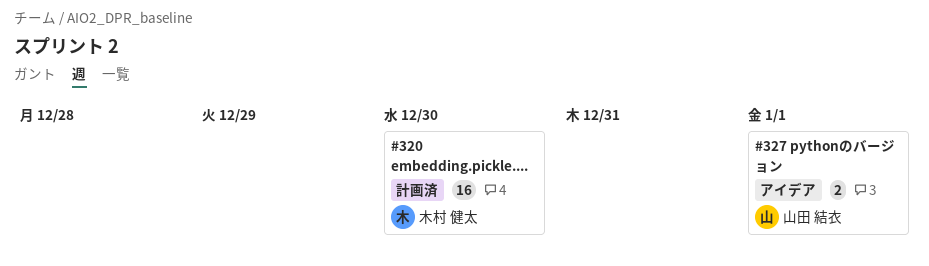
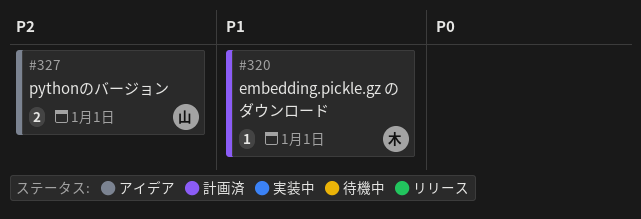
#320, estimate: 16 -> 1
#320, due: Dec 30 -> Jan 1

